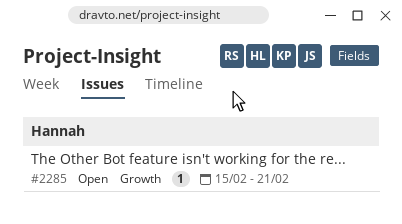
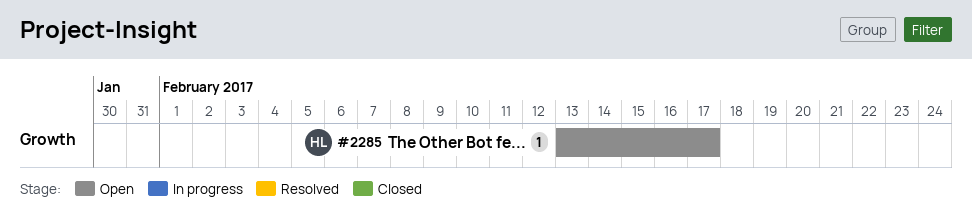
#2285, start: Feb 15 -> Feb 13
#2285, due: Feb 21 -> Feb 17

